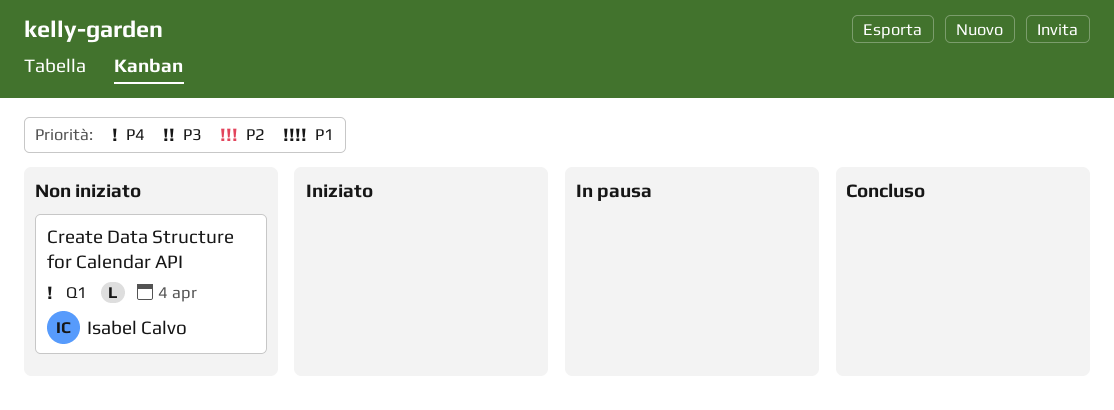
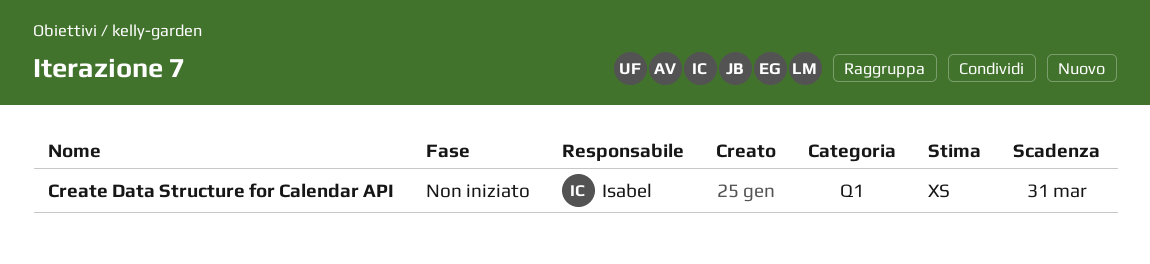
Create Data Structure for Calendar API, estimate: L -> XS
Create Data Structure for Calendar API, due: Apr 4 -> Mar 31

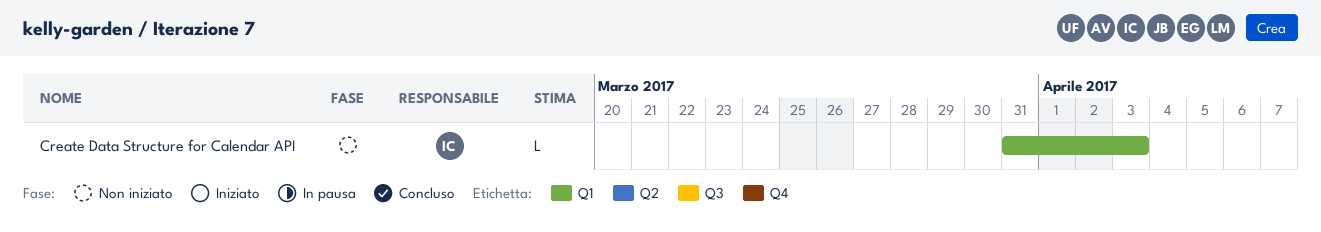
Create Data Structure for Calendar API, estimate: XS -> L
Create Data Structure for Calendar API, due: Mar 31 -> Apr 3

